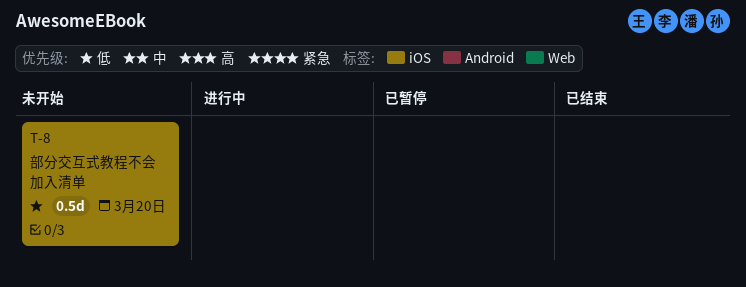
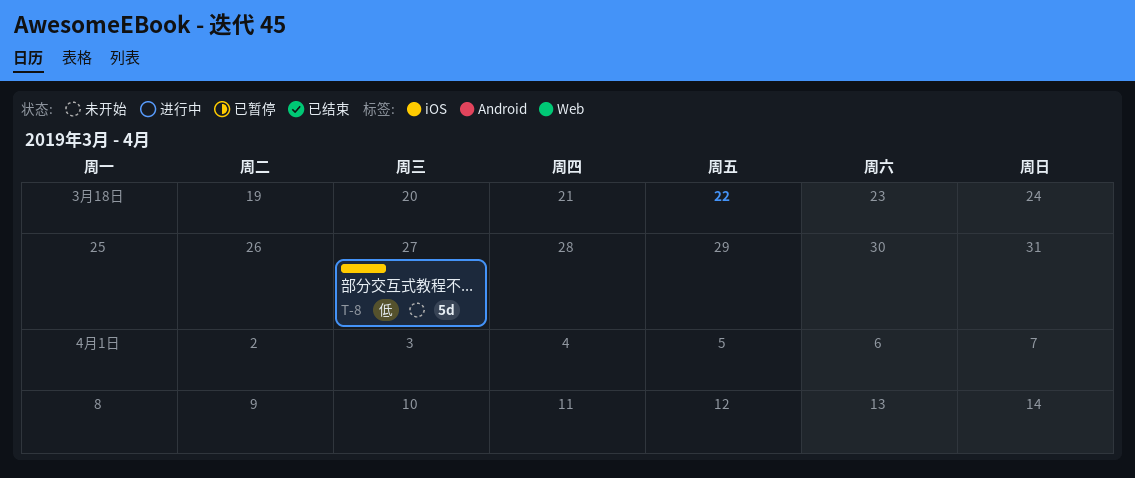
T-8, estimate: 0.5d -> 5d
T-8, due: Mar 20 -> Mar 27

